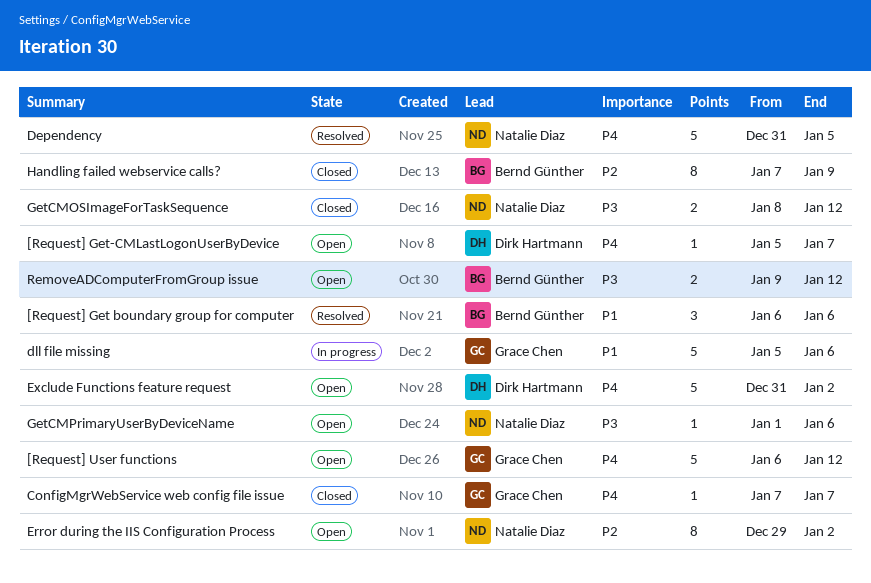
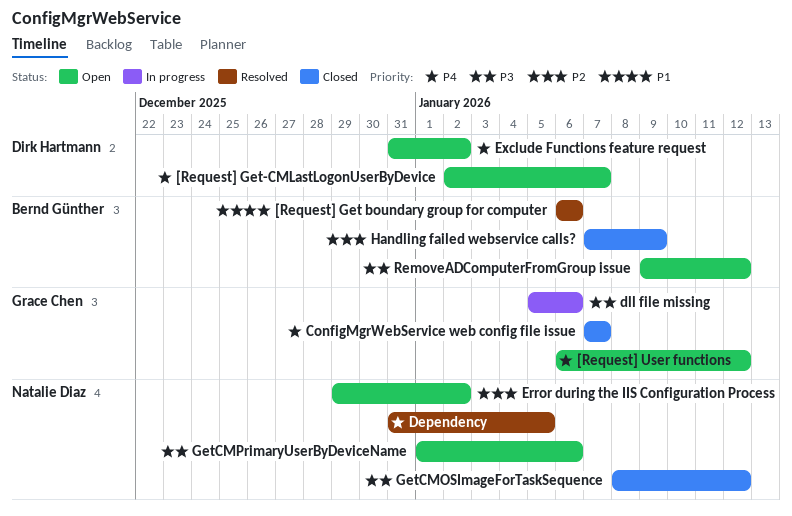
[Request] Get-CMLastLogonUserByDevice, start: Jan 5 -> Jan 2
dll file missing, priority: P1 -> P3

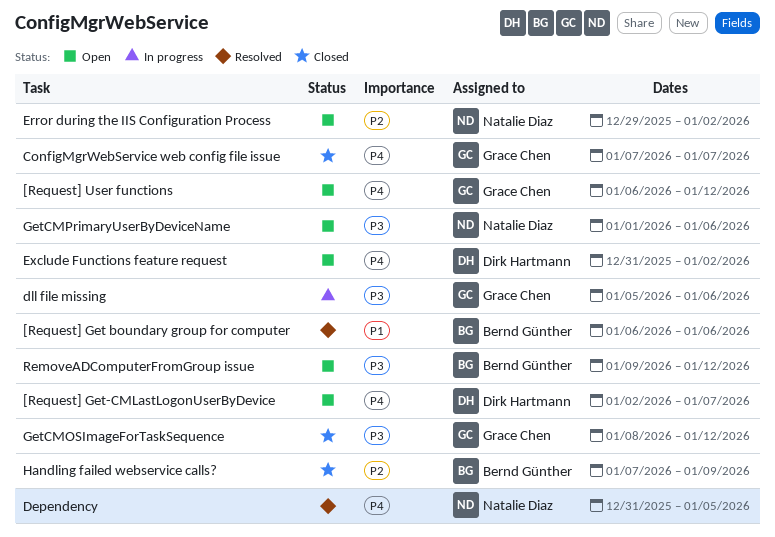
GetCMOSImageForTaskSequence, owner: Natalie Diaz -> Grace Chen

